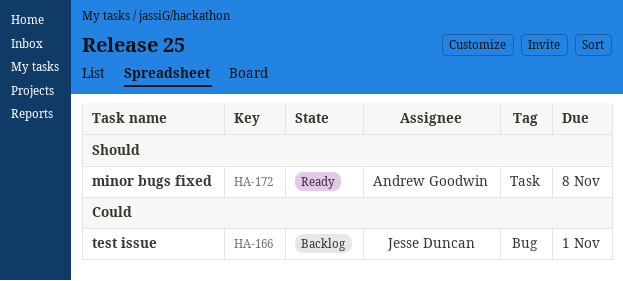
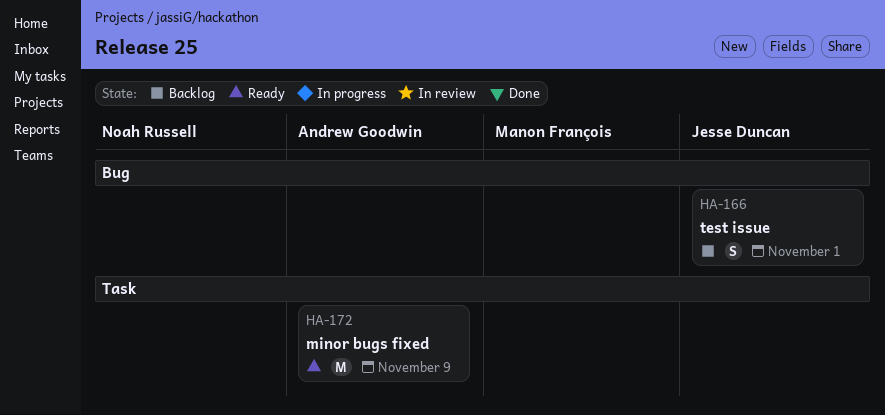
HA-172, due: Nov 8 -> Nov 9

